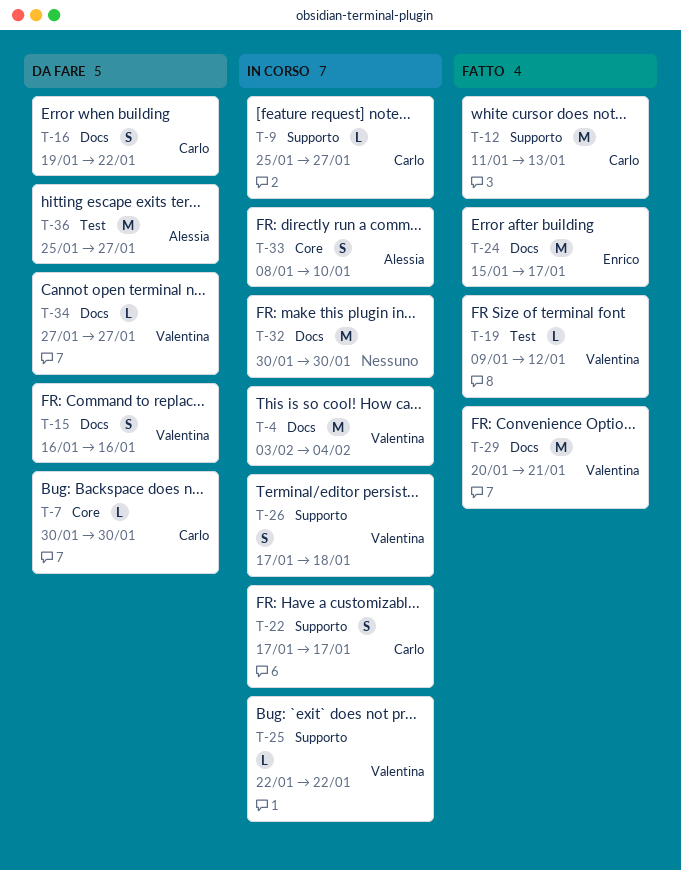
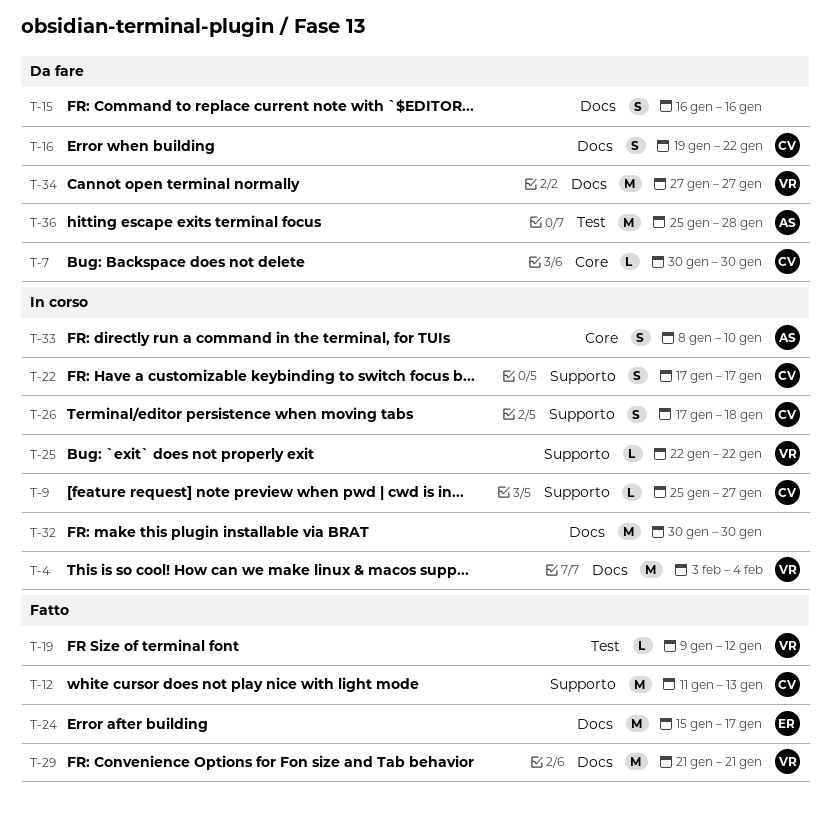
T-15, owner: Valentina -> none
T-26, owner: Valentina -> Carlo
T-29, start: Jan 20 -> Jan 21
T-34, estimate: L -> M
T-36, due: Jan 27 -> Jan 28

